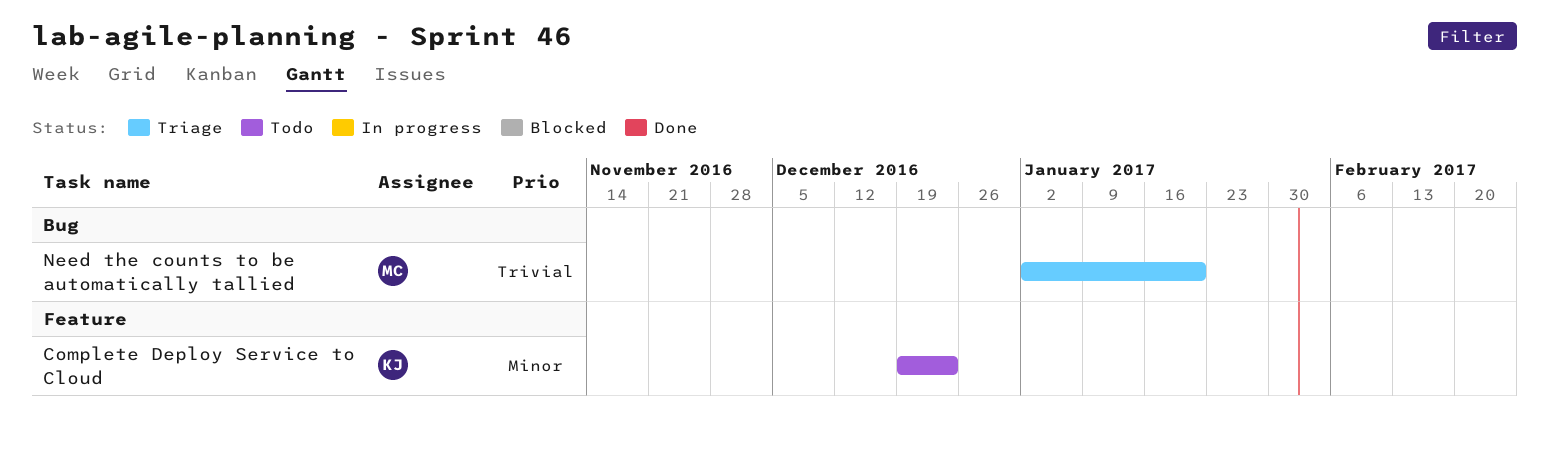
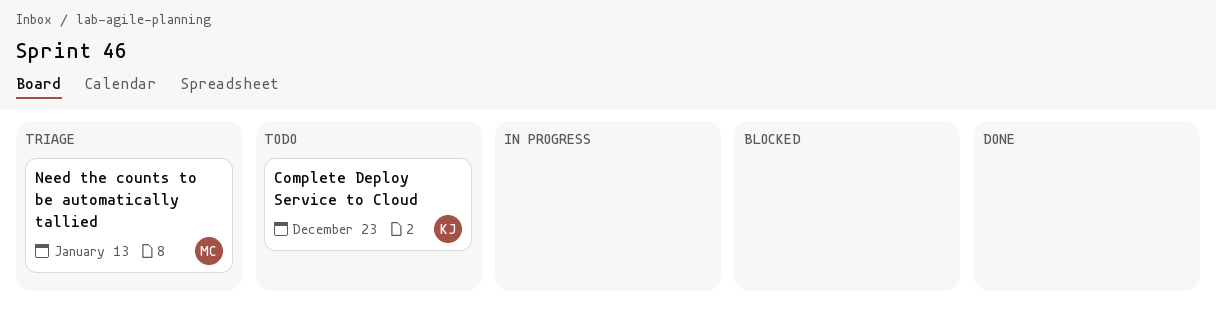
Need the counts to be automatically tallied, due: Jan 20 -> Jan 13

